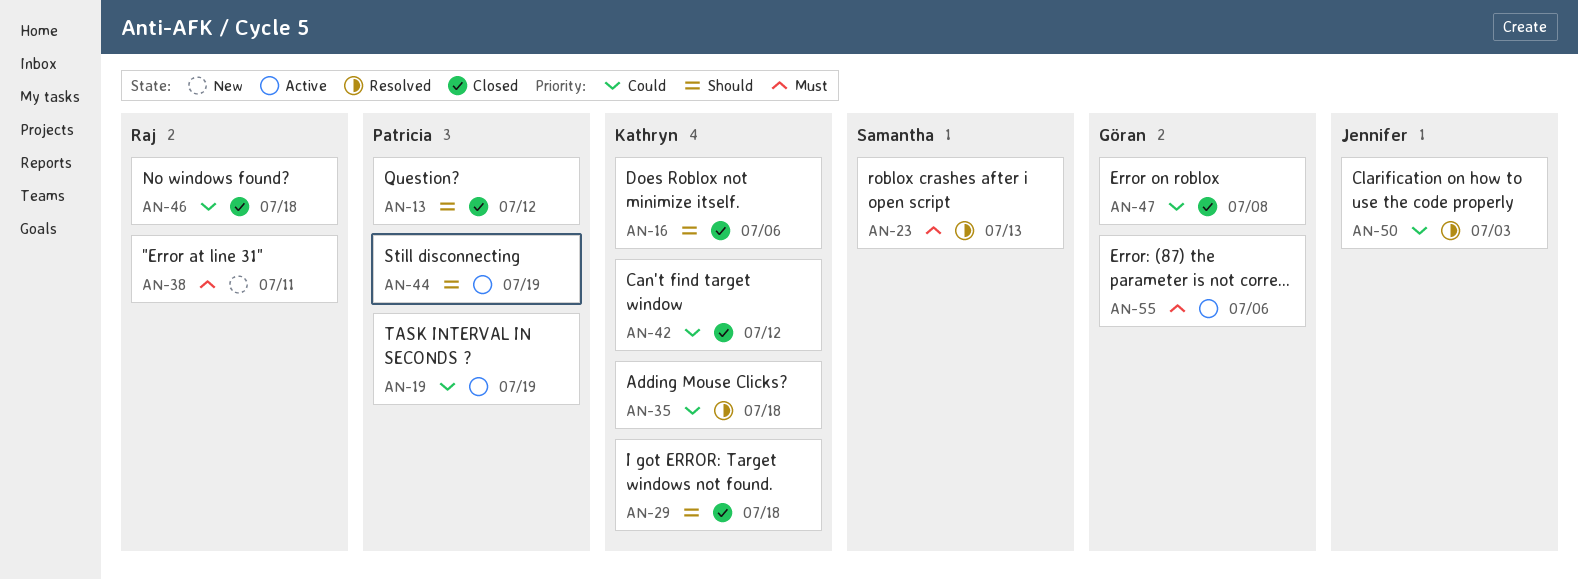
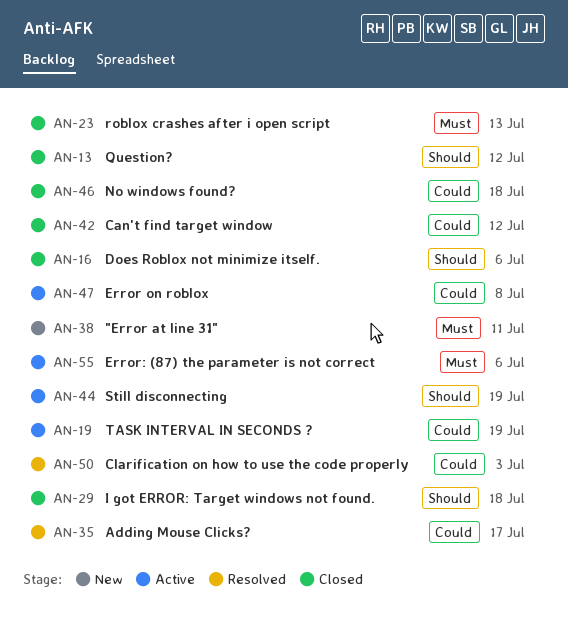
AN-23, status: Resolved -> Closed
AN-35, due: Jul 18 -> Jul 17
AN-47, status: Closed -> Active

